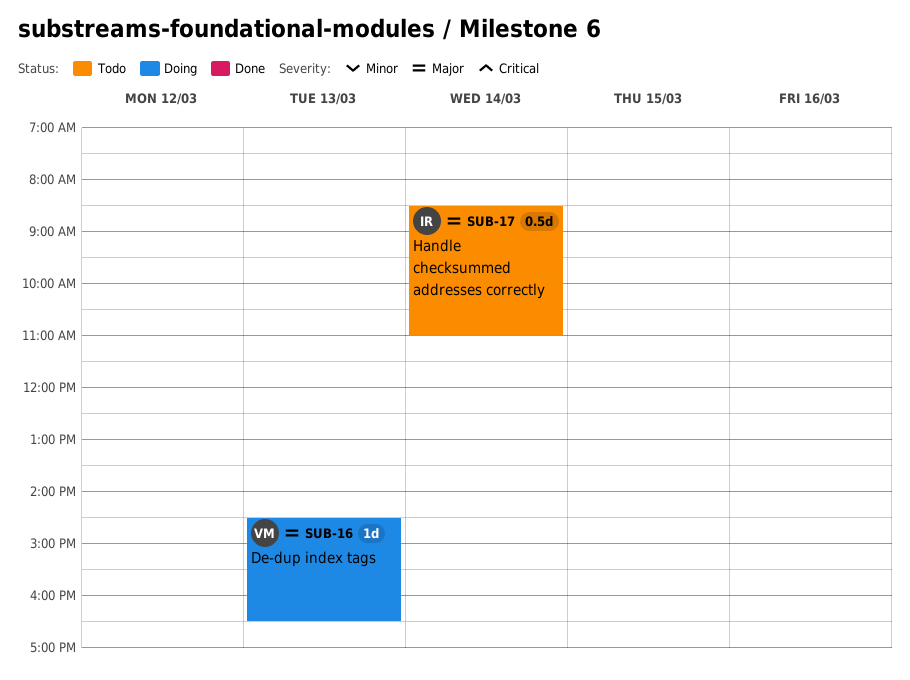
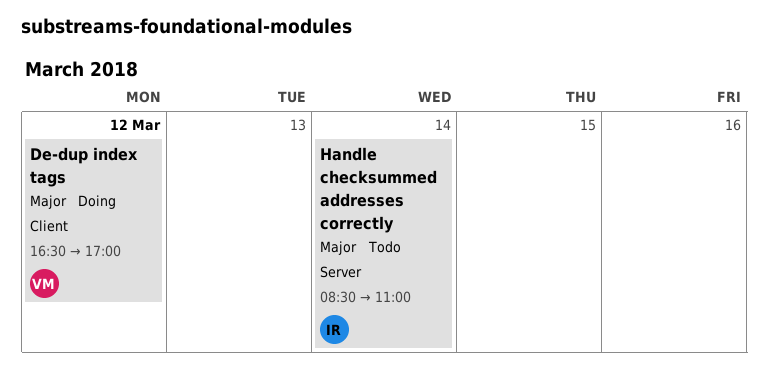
De-dup index tags, day: Mar 13 -> Mar 12
De-dup index tags, begins: 14:30 -> 16:30
De-dup index tags, ends: 16:30 -> 17:00

